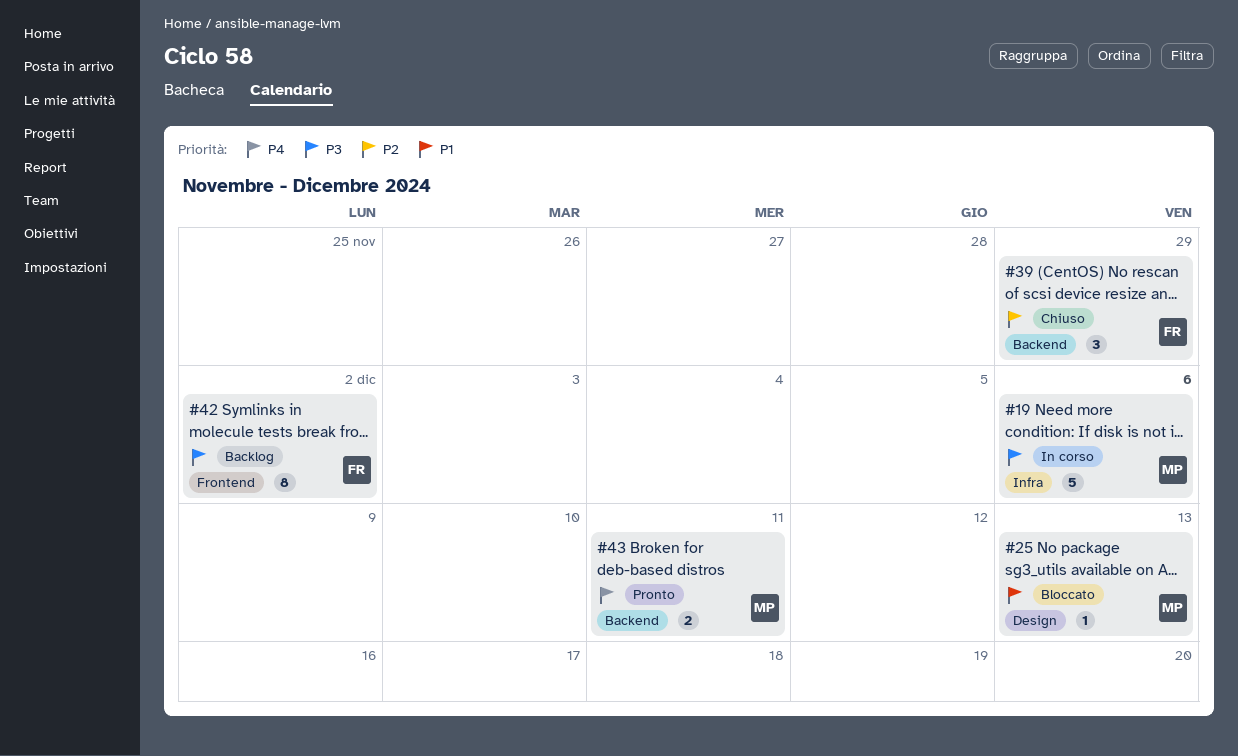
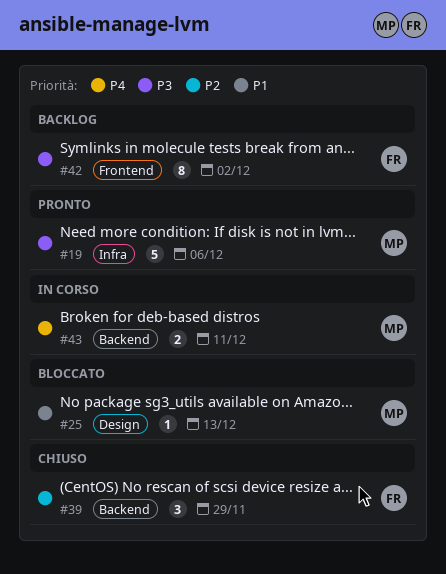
#19, status: In corso -> Pronto
#43, status: Pronto -> In corso

